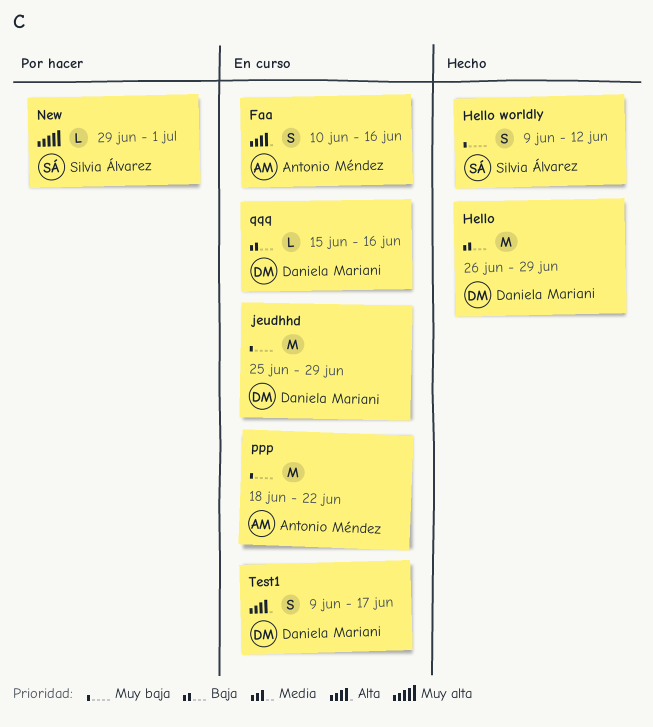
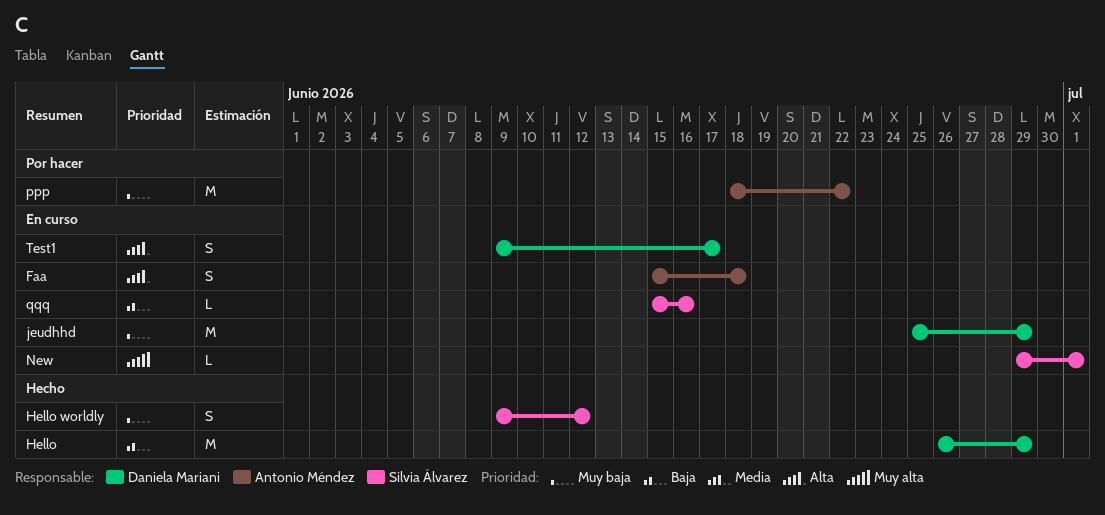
Faa, start: Jun 10 -> Jun 15
Faa, due: Jun 16 -> Jun 18
New, status: Por hacer -> En curso
ppp, status: En curso -> Por hacer
qqq, owner: Daniela Mariani -> Silvia Álvarez

